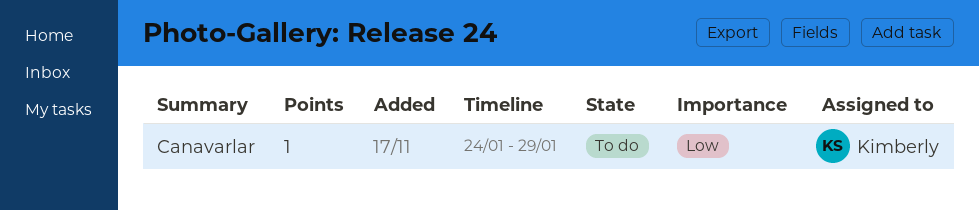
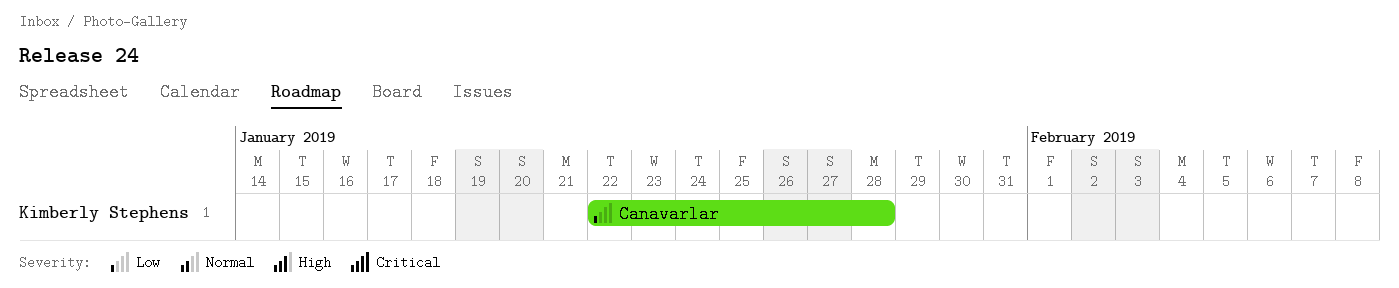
Canavarlar, start: Jan 24 -> Jan 22
Canavarlar, due: Jan 29 -> Jan 28

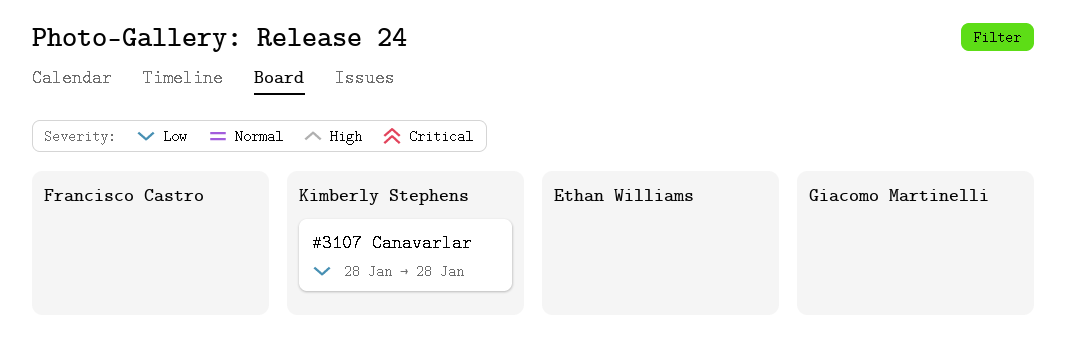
Canavarlar, start: Jan 22 -> Jan 28

